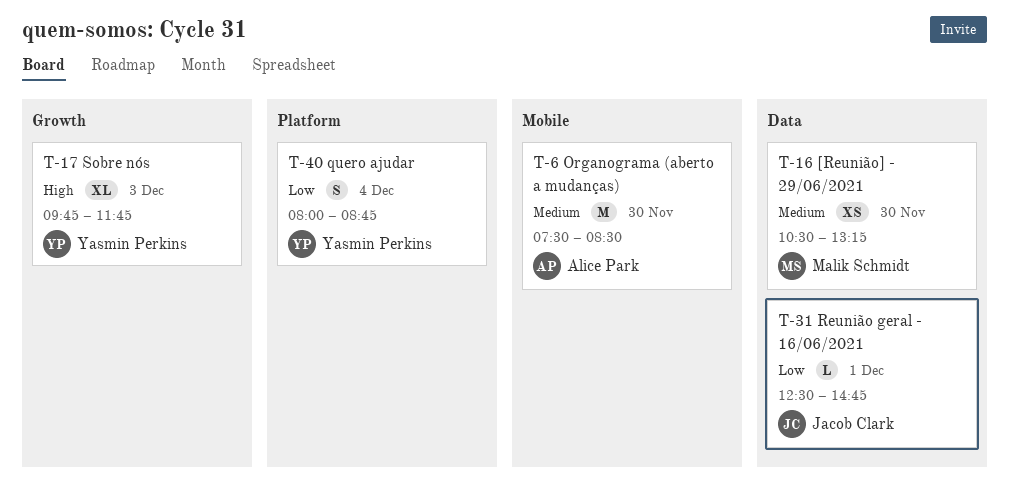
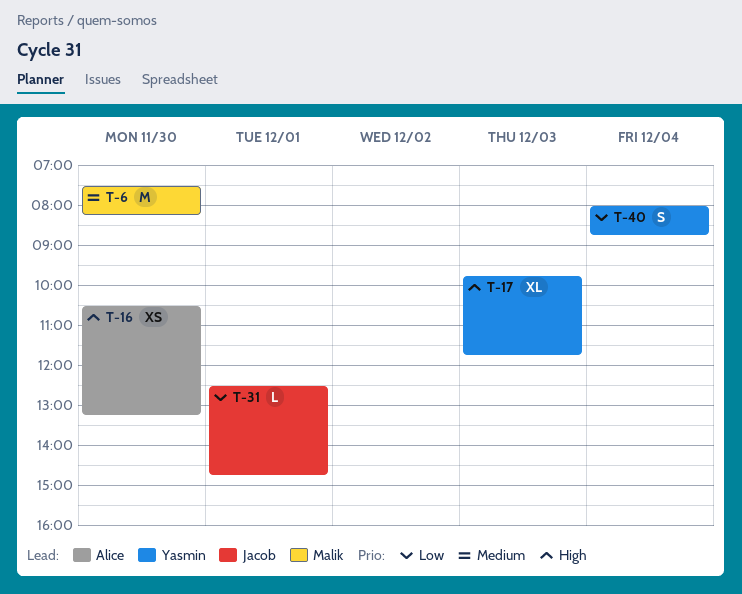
T-6, owner: Alice Park -> Malik Schmidt
T-6, ends: 08:30 -> 08:15
T-16, owner: Malik Schmidt -> Alice Park
T-16, priority: Medium -> High

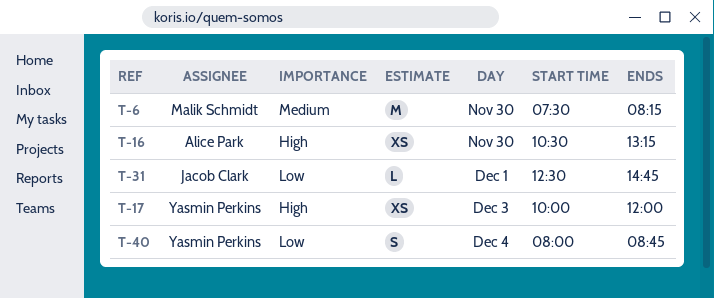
T-17, estimate: XL -> XS
T-17, begins: 09:45 -> 10:00
T-17, ends: 11:45 -> 12:00

